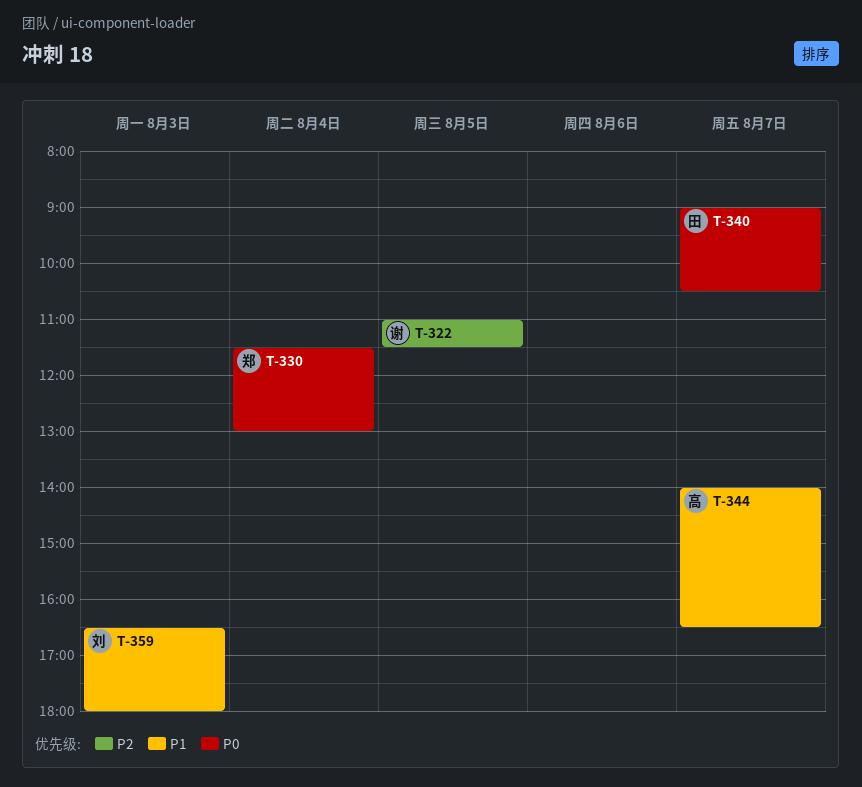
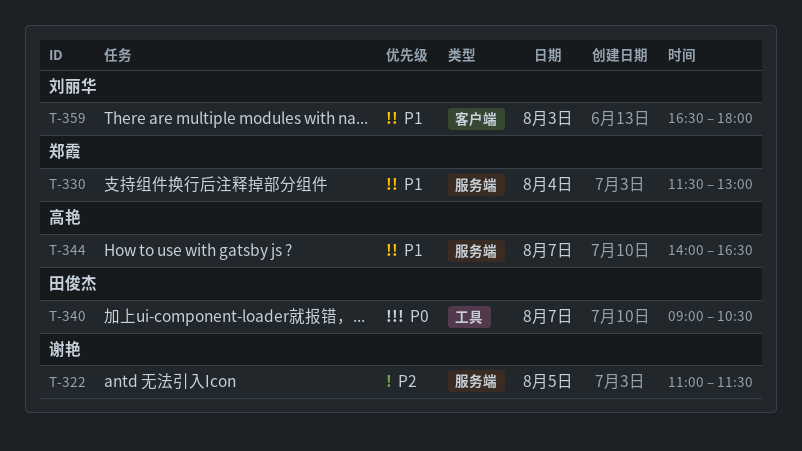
T-330, priority: P0 -> P1

